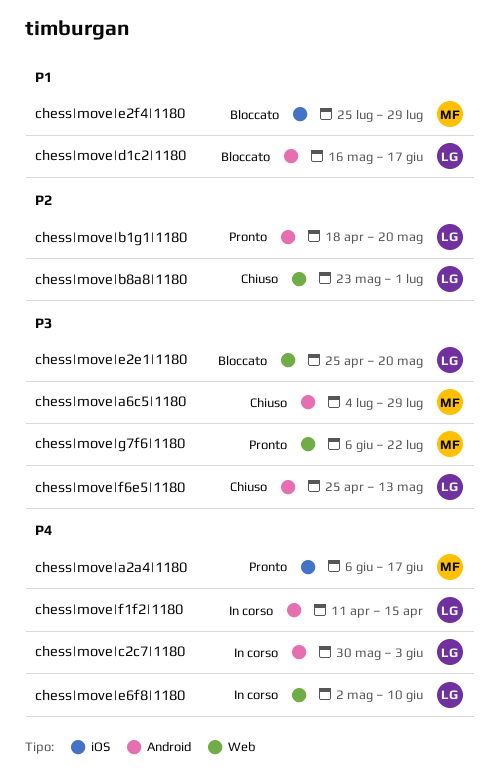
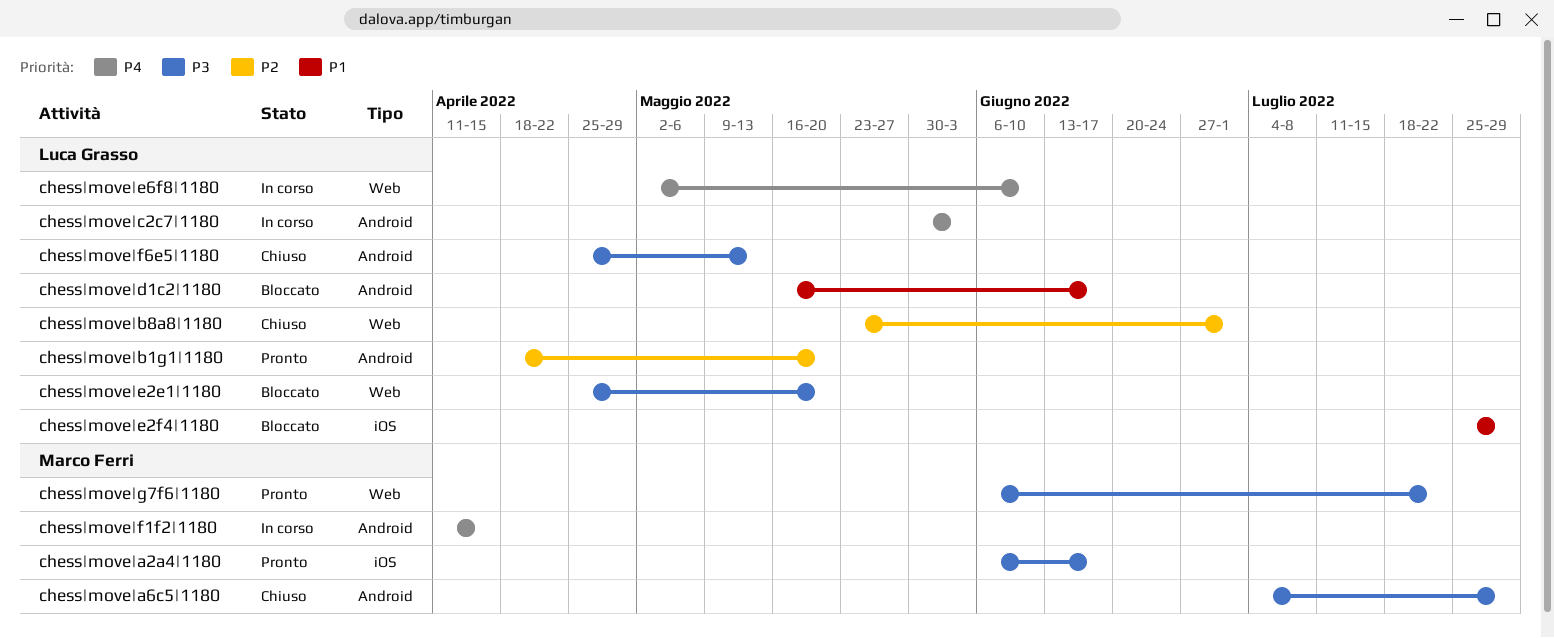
chess|move|a2a4|1180, priority: P4 -> P3
chess|move|e2f4|1180, owner: Marco Ferri -> Luca Grasso
chess|move|f1f2|1180, owner: Luca Grasso -> Marco Ferri

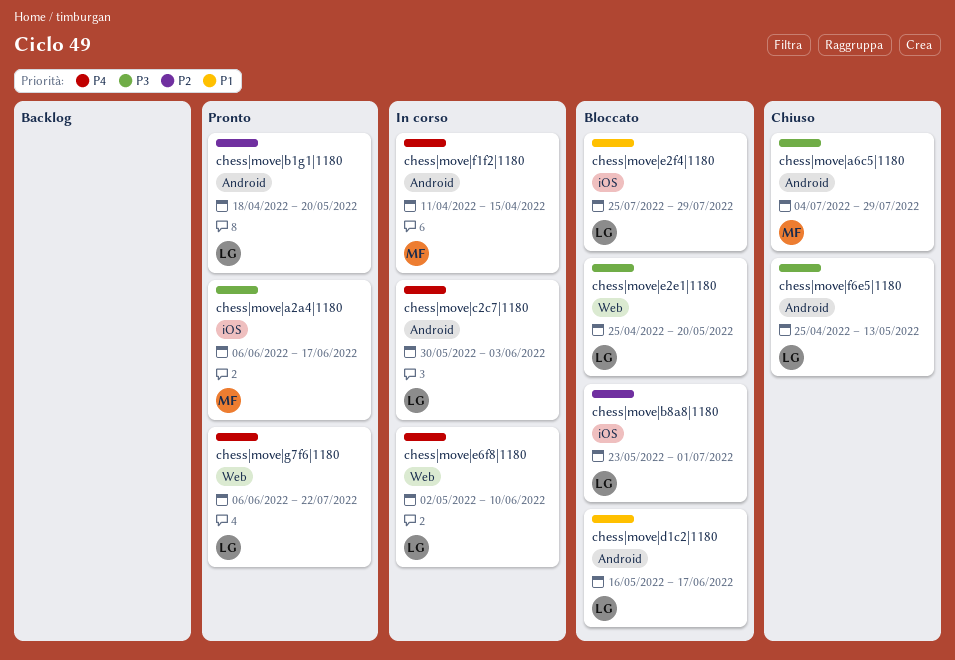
chess|move|b8a8|1180, status: Chiuso -> Bloccato
chess|move|b8a8|1180, label: Web -> iOS
chess|move|g7f6|1180, owner: Marco Ferri -> Luca Grasso
chess|move|g7f6|1180, priority: P3 -> P4

